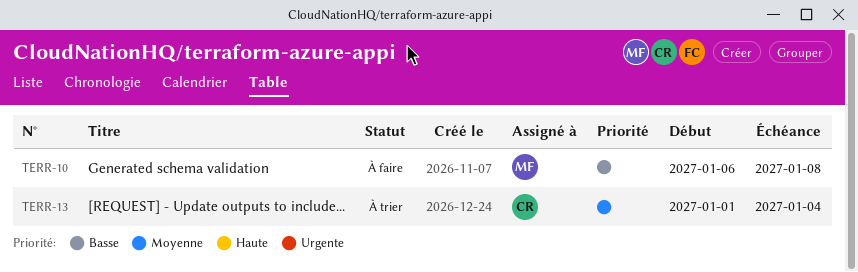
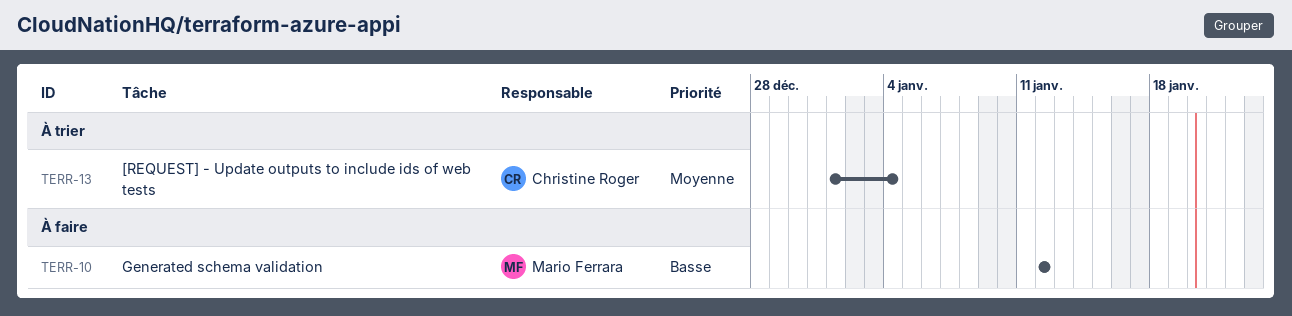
TERR-10, start: Jan 6 -> Jan 12
TERR-10, due: Jan 8 -> Jan 12

